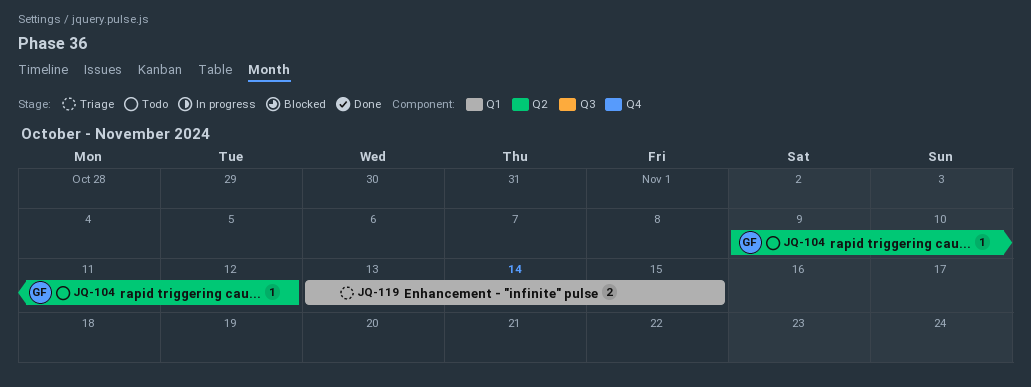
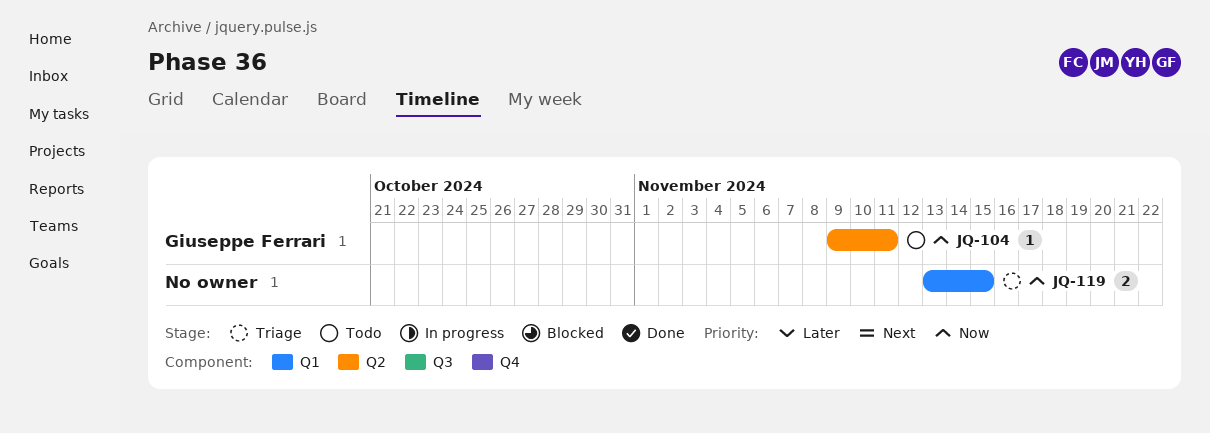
JQ-104, due: Nov 12 -> Nov 11

